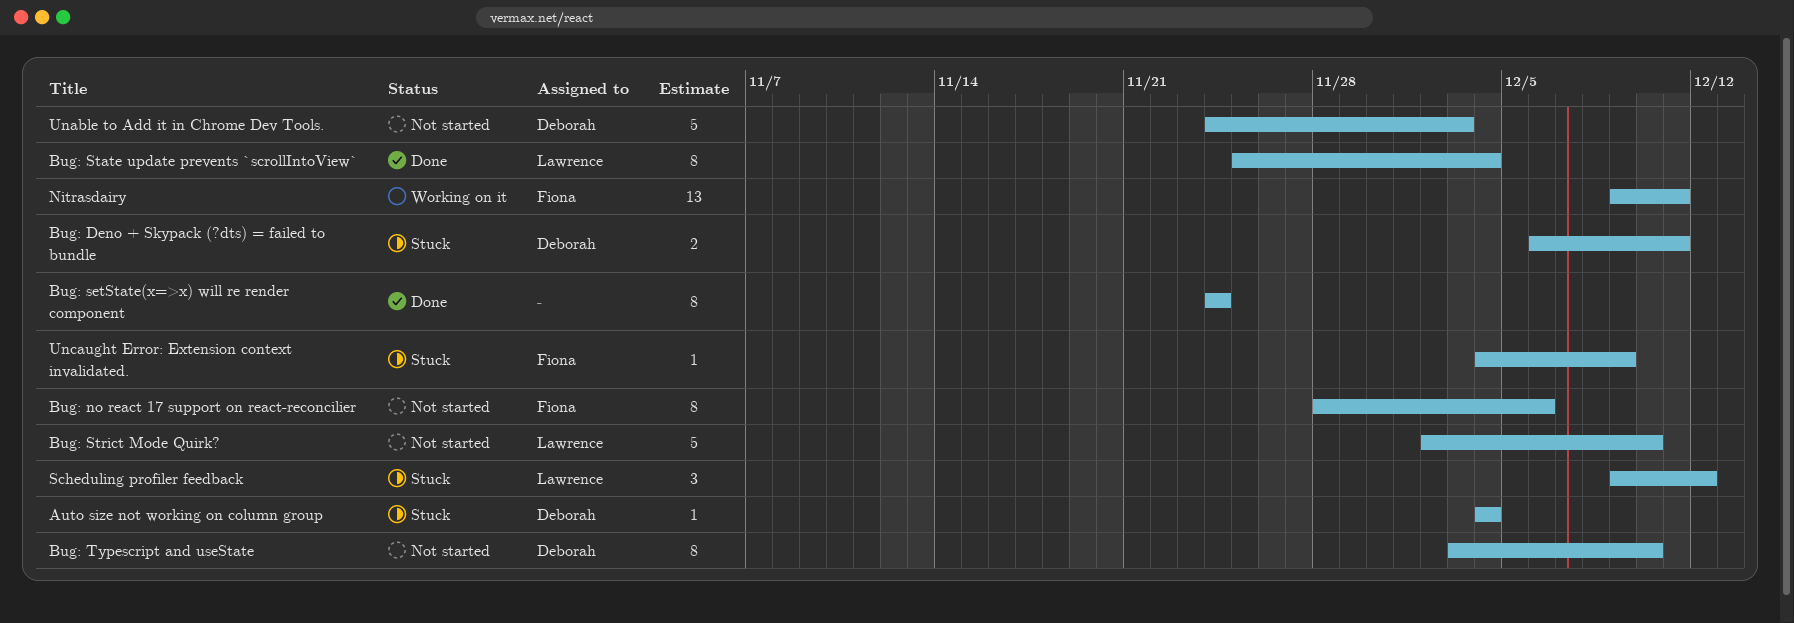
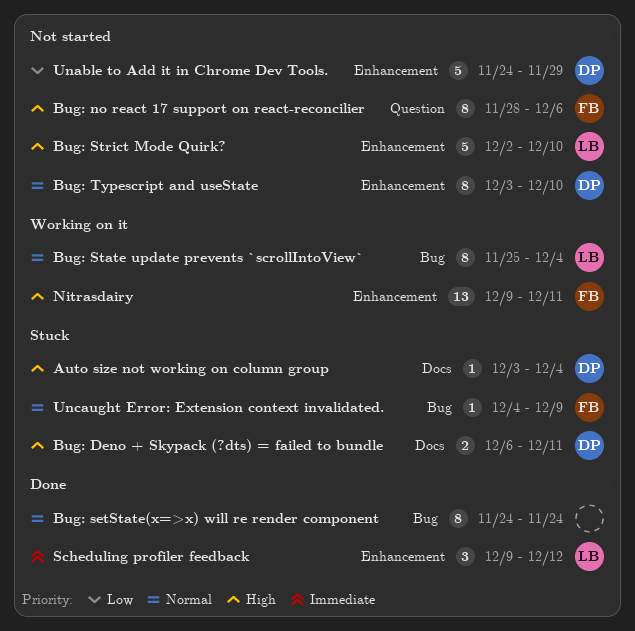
Auto size not working on column group, start: Dec 4 -> Dec 3
Bug: State update prevents `scrollIntoView`, status: Done -> Working on it
Scheduling profiler feedback, status: Stuck -> Done
Unable to Add it in Chrome Dev Tools., due: Dec 3 -> Nov 29

